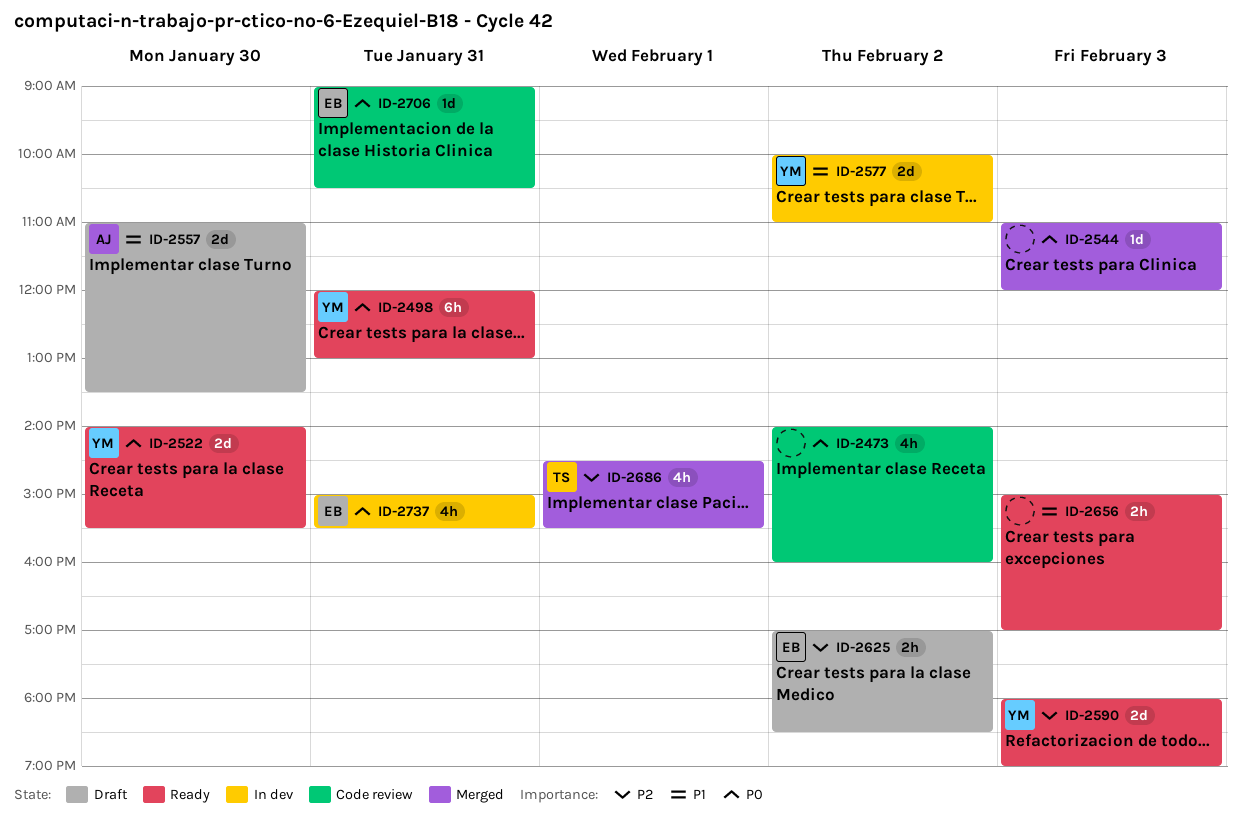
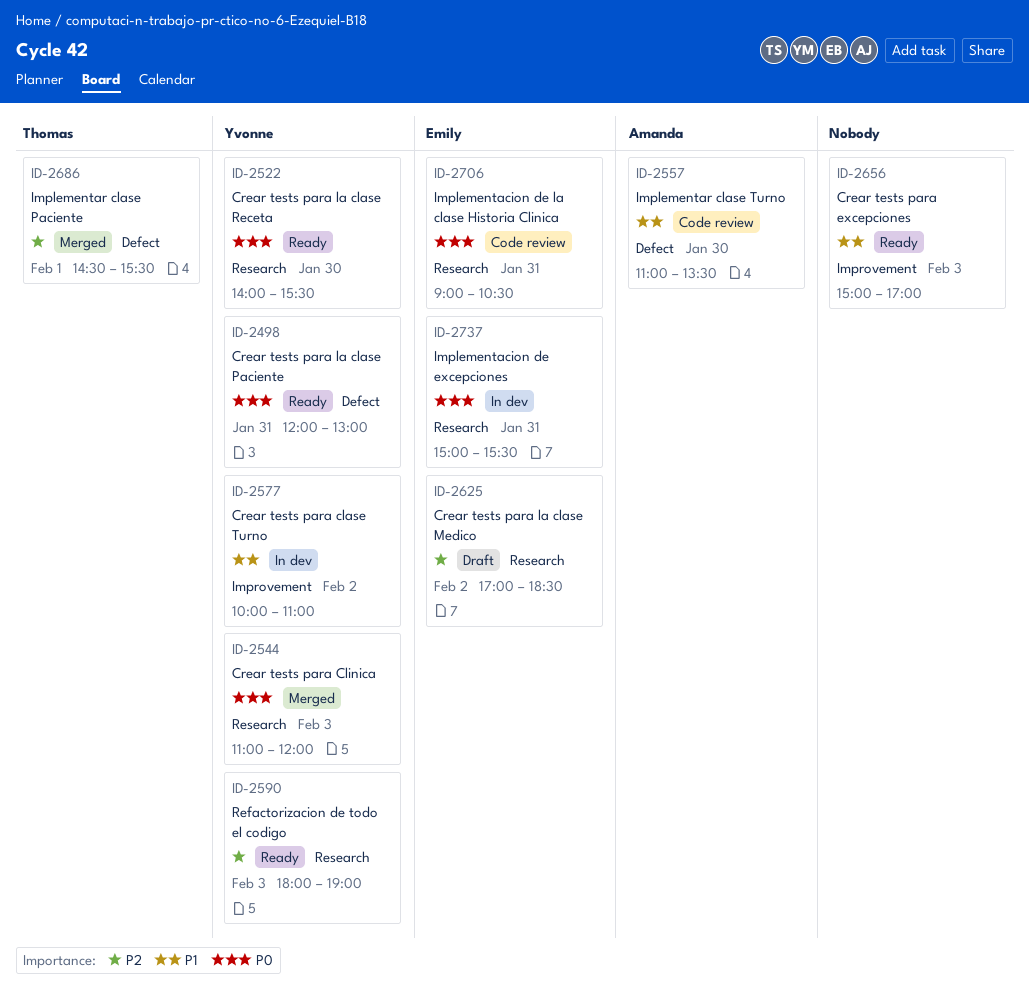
ID-2473: present -> none
ID-2544, owner: none -> Yvonne
ID-2557, status: Draft -> Code review

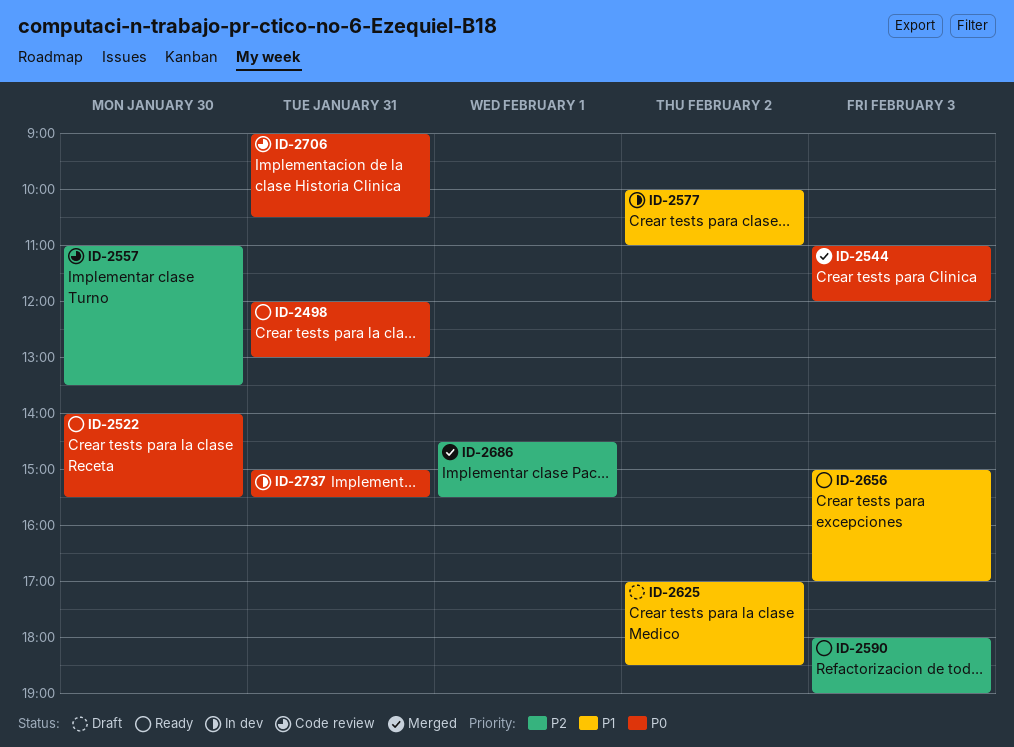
ID-2557, priority: P1 -> P2
ID-2625, priority: P2 -> P1

